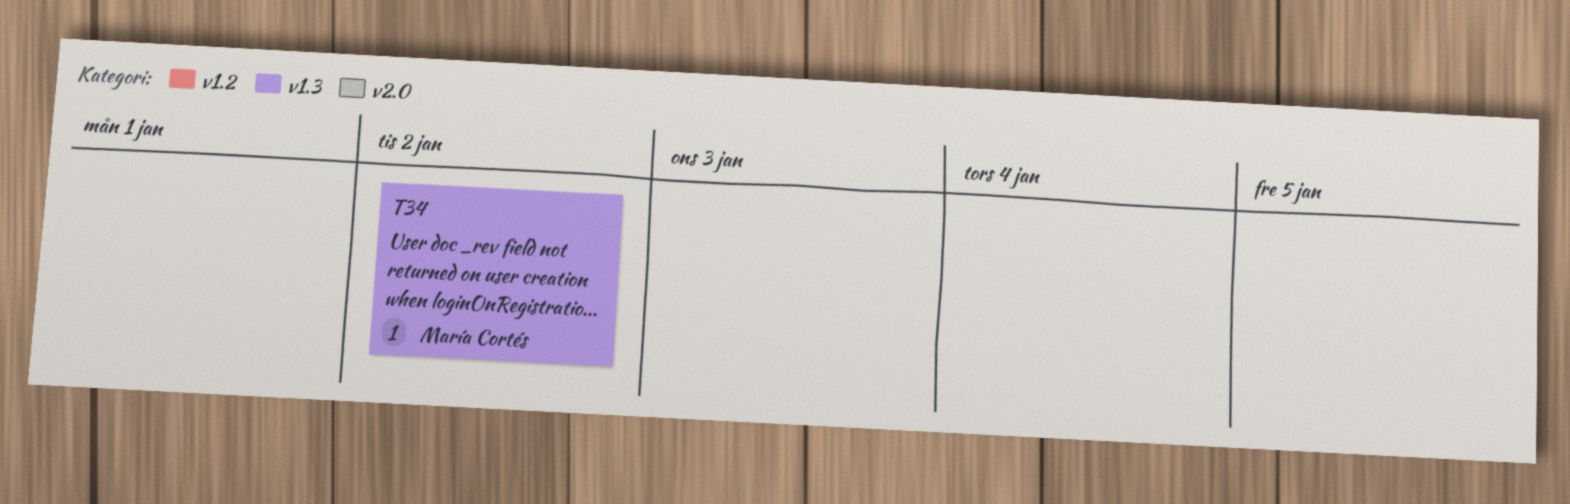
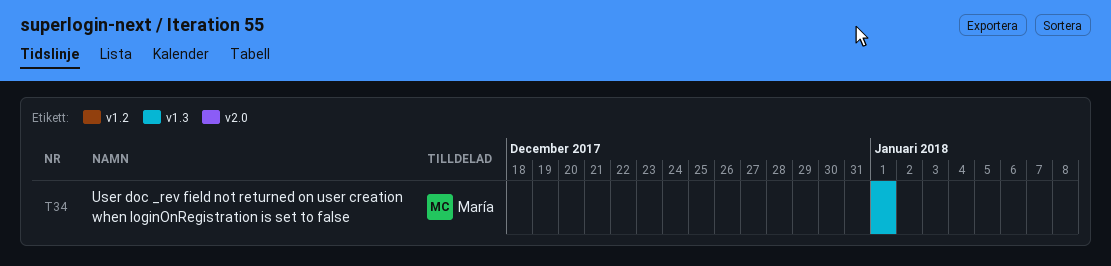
T34, due: Jan 2 -> Jan 1

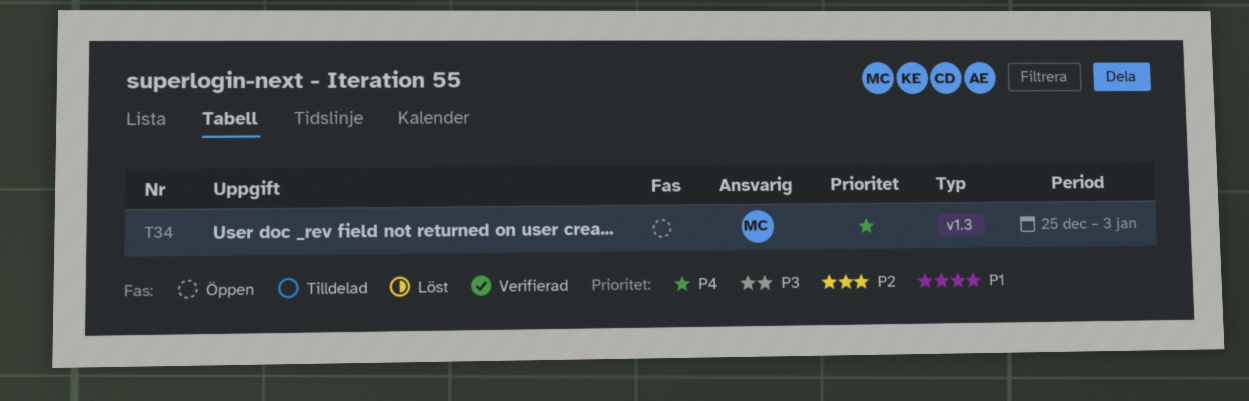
T34, start: Jan 1 -> Dec 25
T34, due: Jan 1 -> Jan 3

